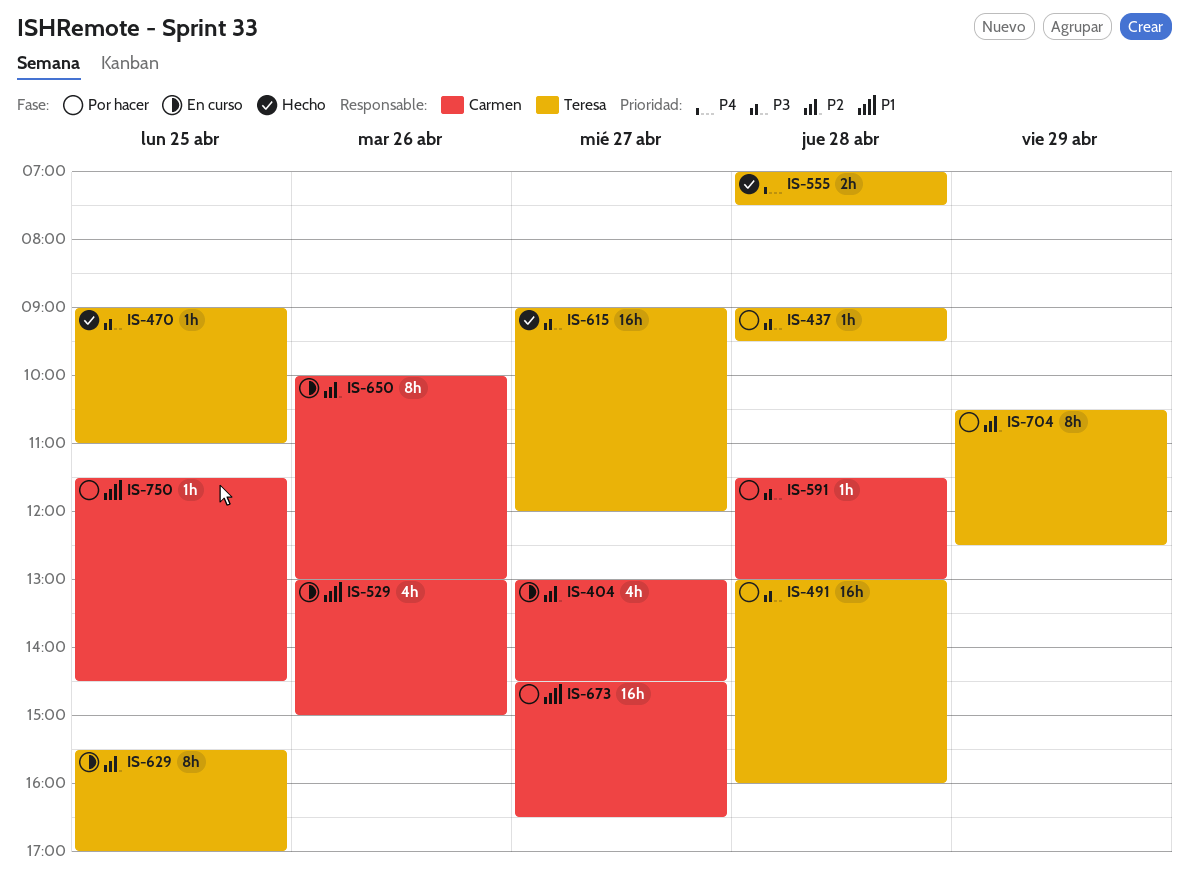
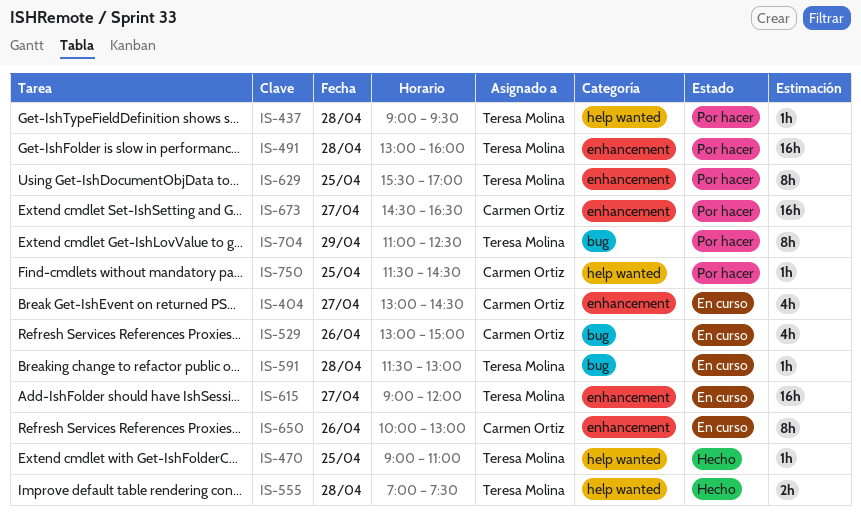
IS-591, status: Por hacer -> En curso
IS-591, owner: Carmen Ortiz -> Teresa Molina
IS-615, status: Hecho -> En curso
IS-629, status: En curso -> Por hacer
IS-704, begins: 10:30 -> 11:00

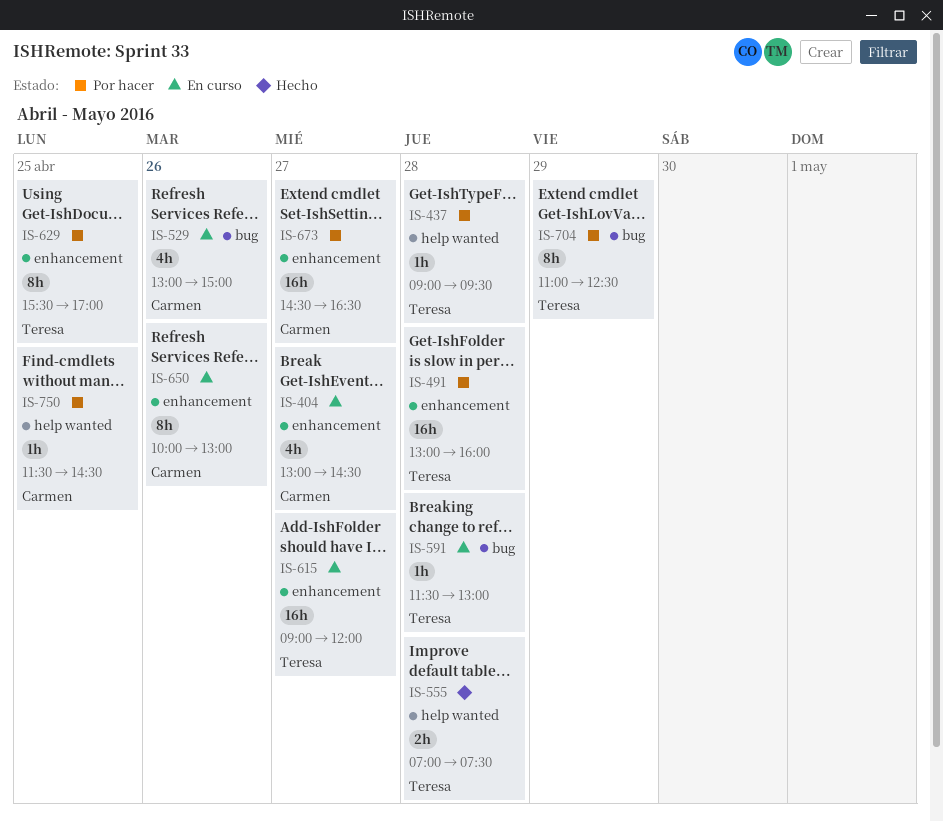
IS-470: present -> none

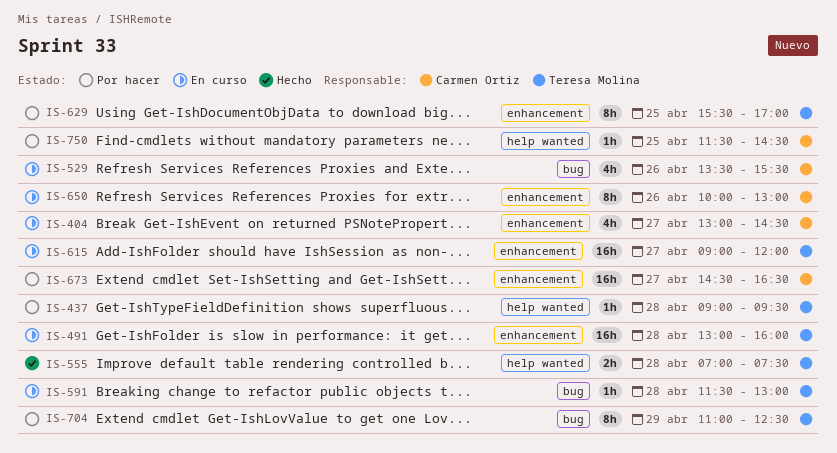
IS-491, status: Por hacer -> En curso
IS-529, begins: 13:00 -> 13:30
IS-529, ends: 15:00 -> 15:30

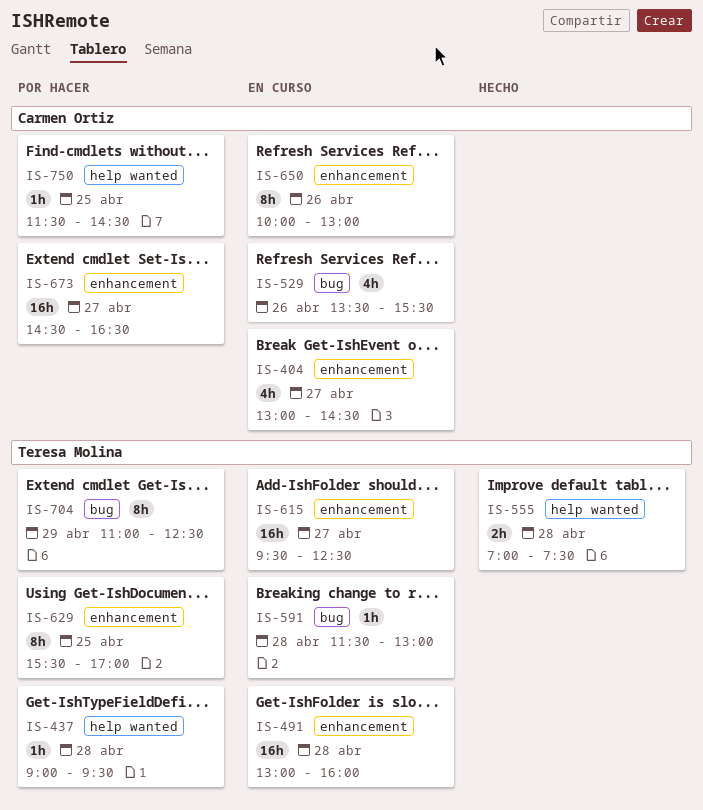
IS-615, begins: 09:00 -> 09:30
IS-615, ends: 12:00 -> 12:30

